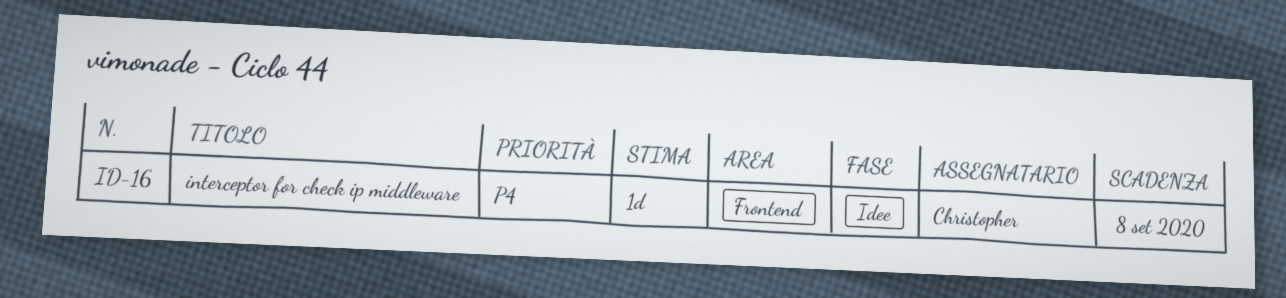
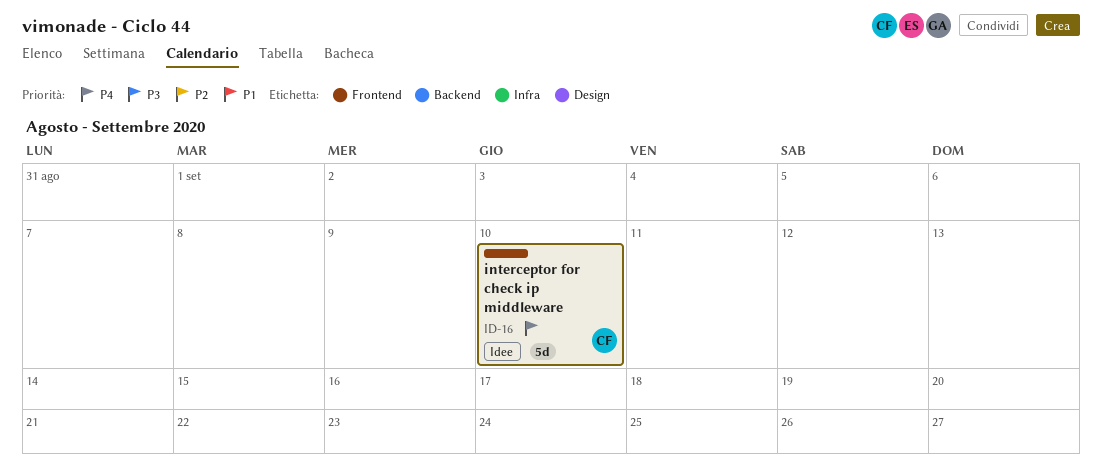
ID-16, estimate: 1d -> 5d
ID-16, due: Sep 8 -> Sep 10

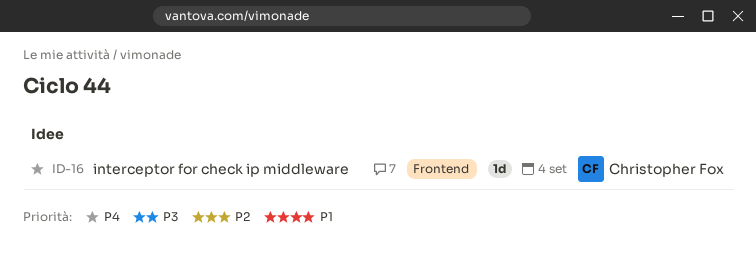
ID-16, estimate: 5d -> 1d
ID-16, due: Sep 10 -> Sep 4

